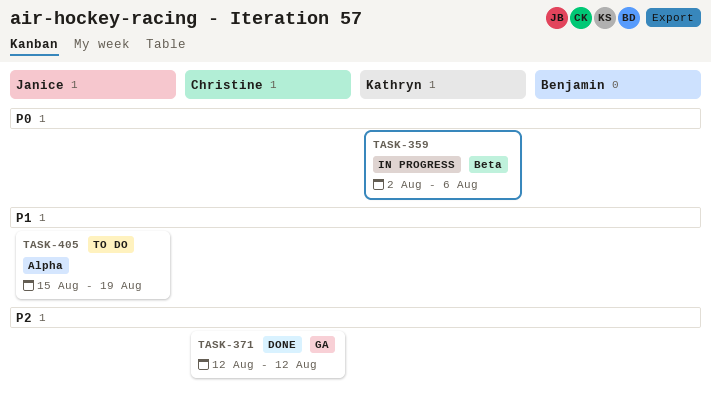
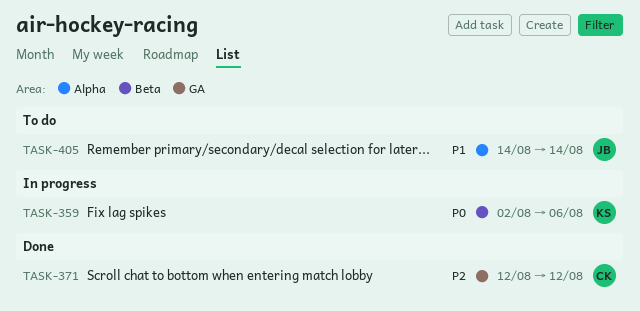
TASK-405, start: Aug 15 -> Aug 14
TASK-405, due: Aug 19 -> Aug 14

